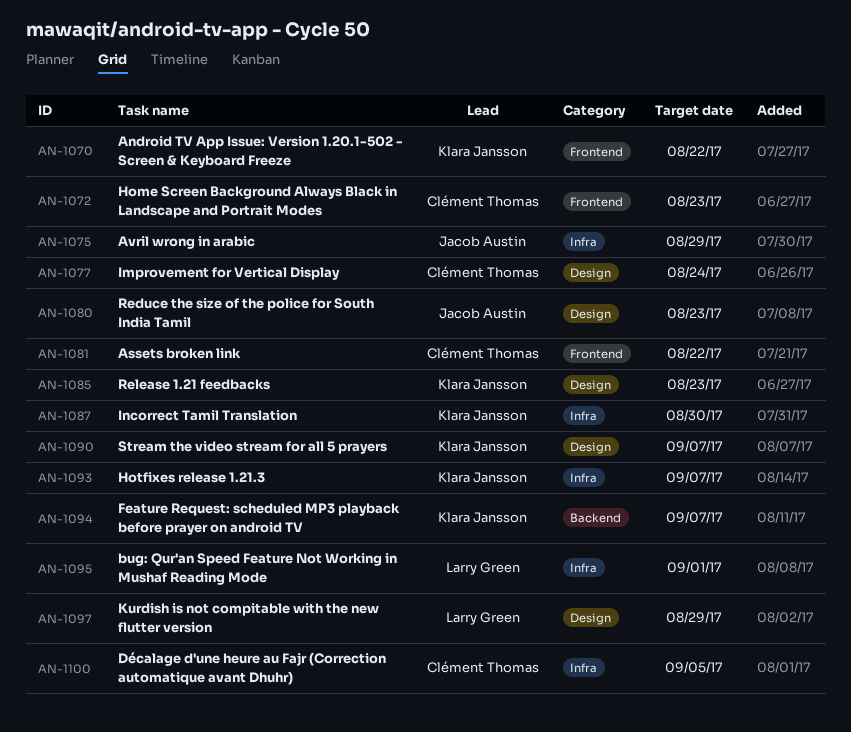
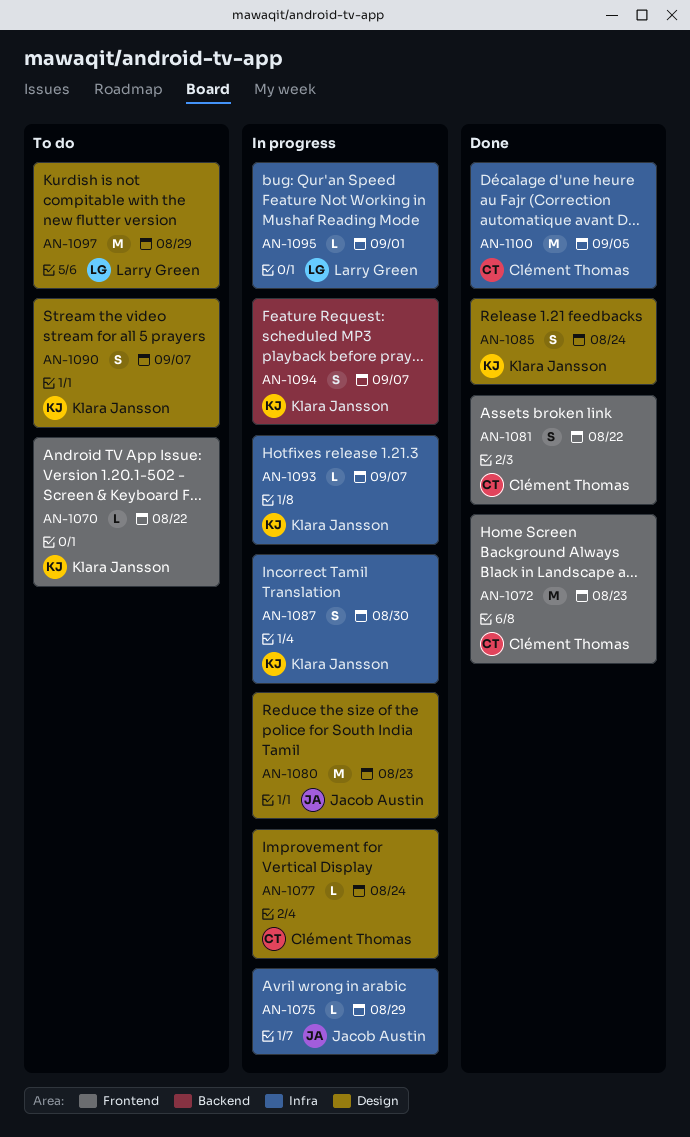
AN-1085, due: Aug 23 -> Aug 24

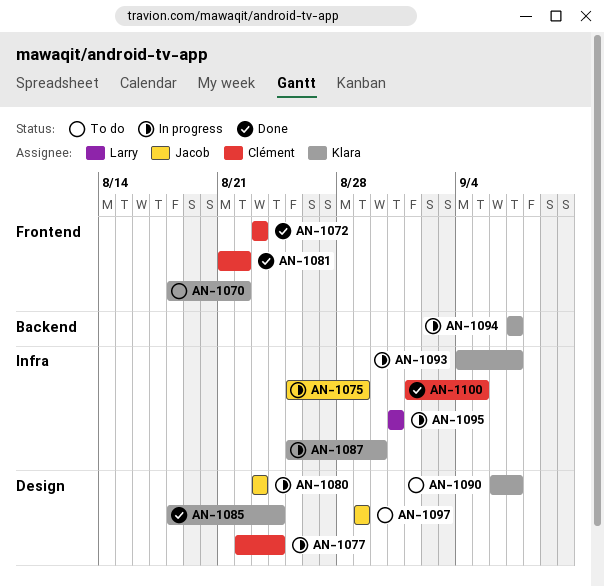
AN-1095, due: Sep 1 -> Aug 31
AN-1097, owner: Larry Green -> Jacob Austin

